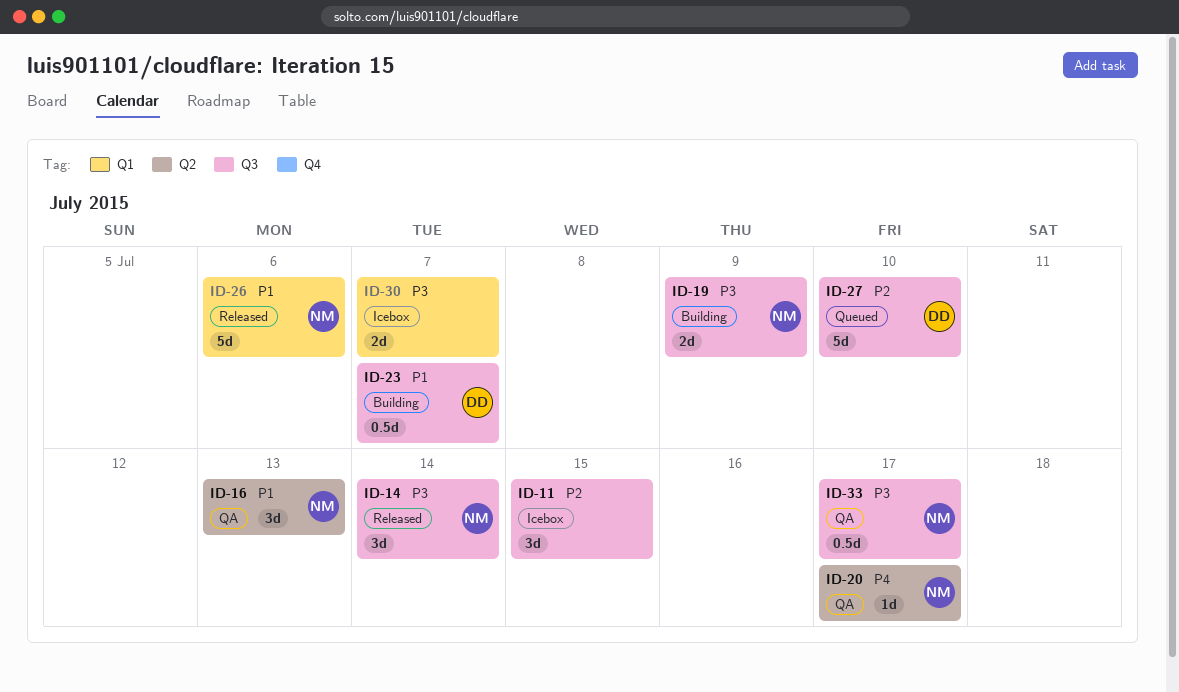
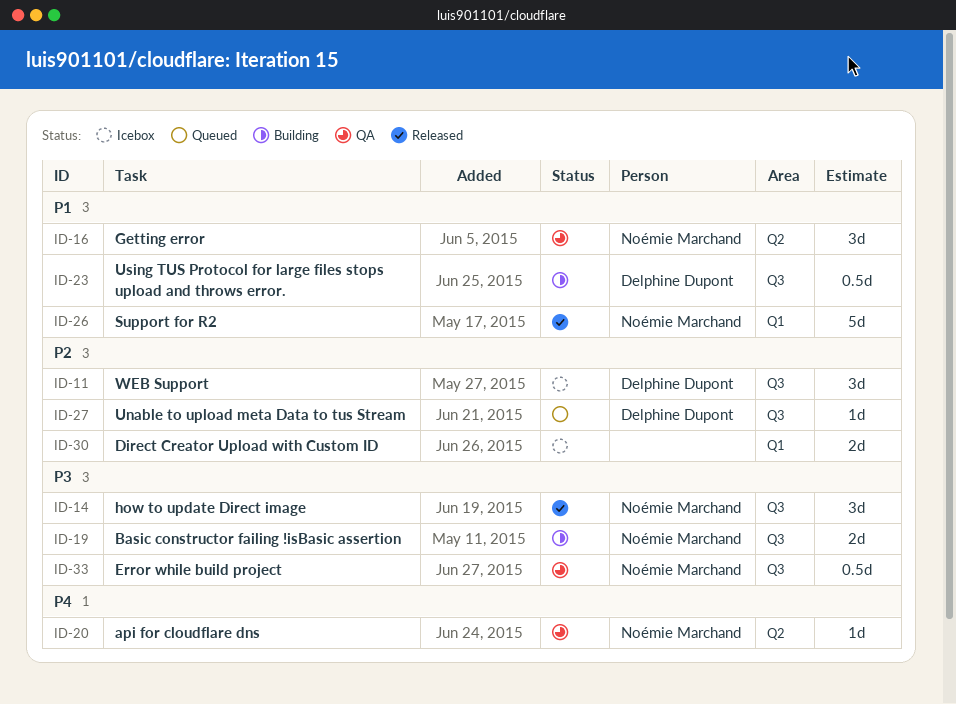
ID-11, owner: none -> Delphine Dupont
ID-27, estimate: 5d -> 1d
ID-30, priority: P3 -> P2

